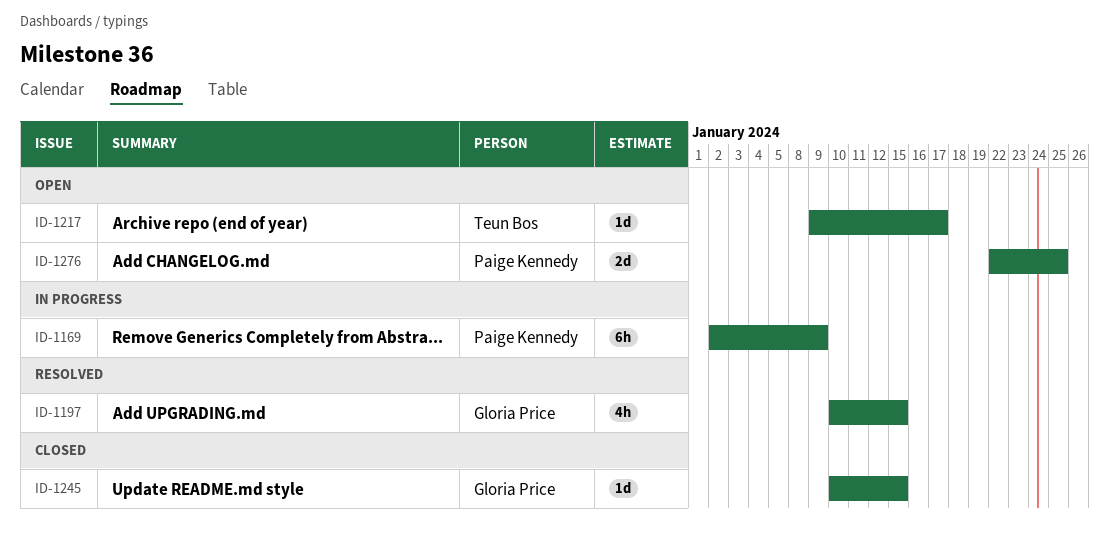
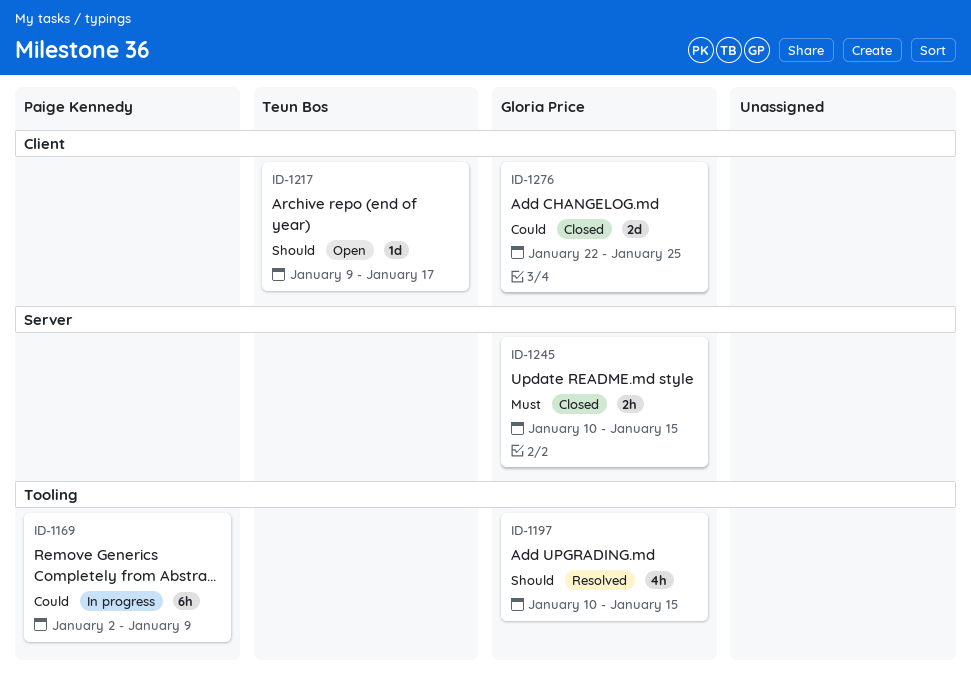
ID-1245, estimate: 1d -> 2h
ID-1276, status: Open -> Closed
ID-1276, owner: Paige Kennedy -> Gloria Price

